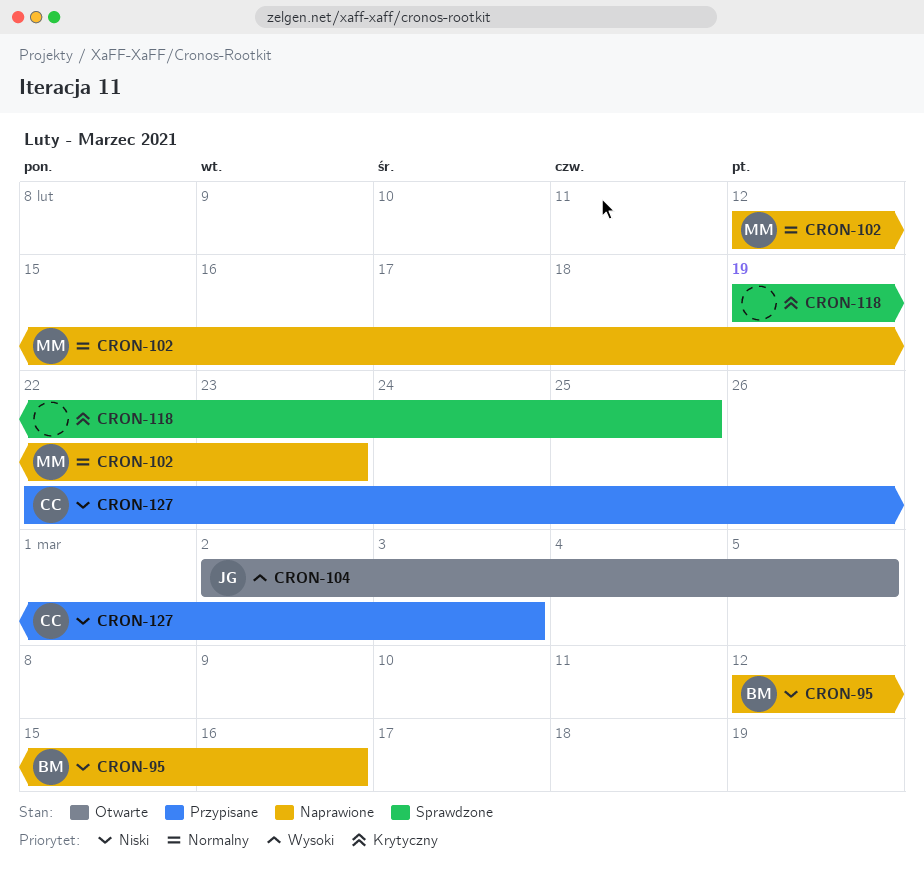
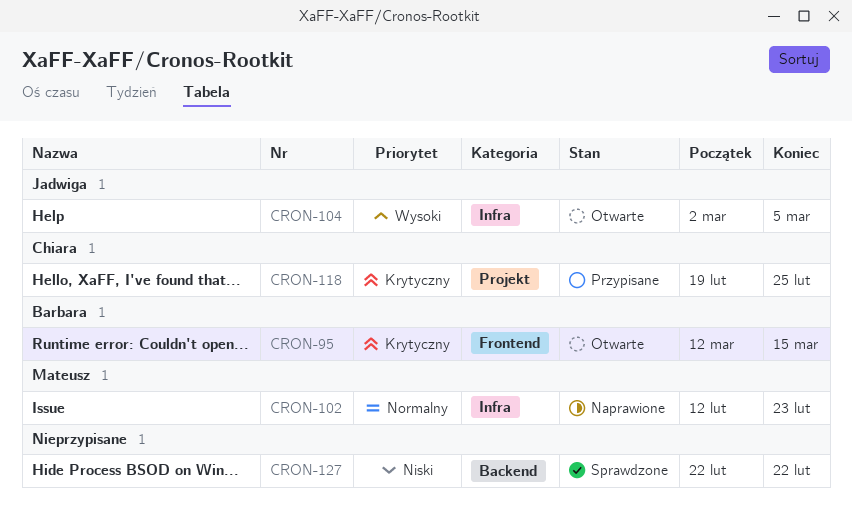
CRON-95, status: Naprawione -> Otwarte
CRON-95, priority: Niski -> Krytyczny
CRON-95, due: Mar 16 -> Mar 15
CRON-118, status: Sprawdzone -> Przypisane
CRON-118, owner: none -> Chiara
CRON-127, status: Przypisane -> Sprawdzone
CRON-127, owner: Chiara -> none
CRON-127, due: Mar 3 -> Feb 22

